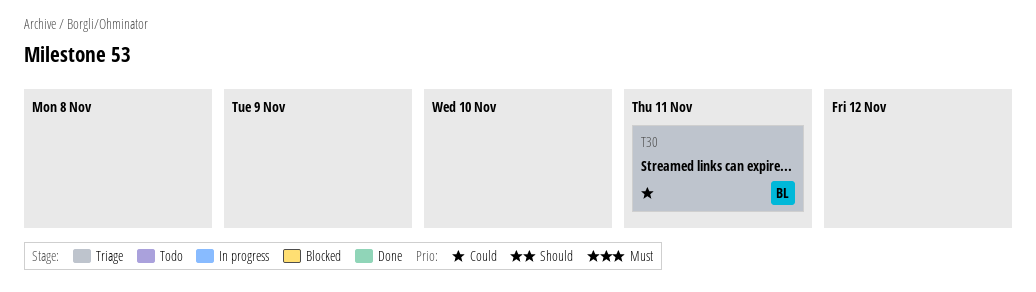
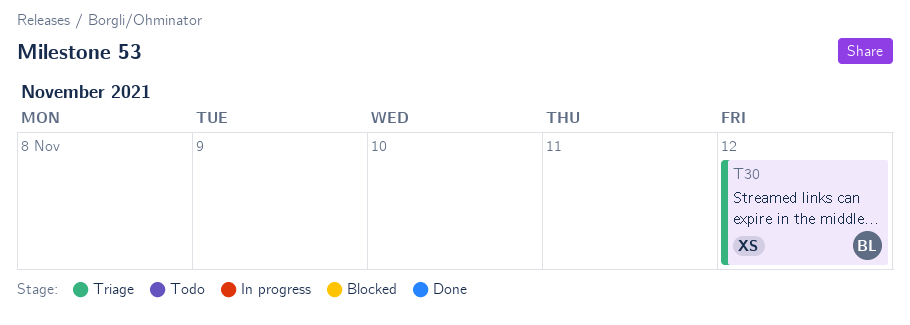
T30, due: Nov 11 -> Nov 12

